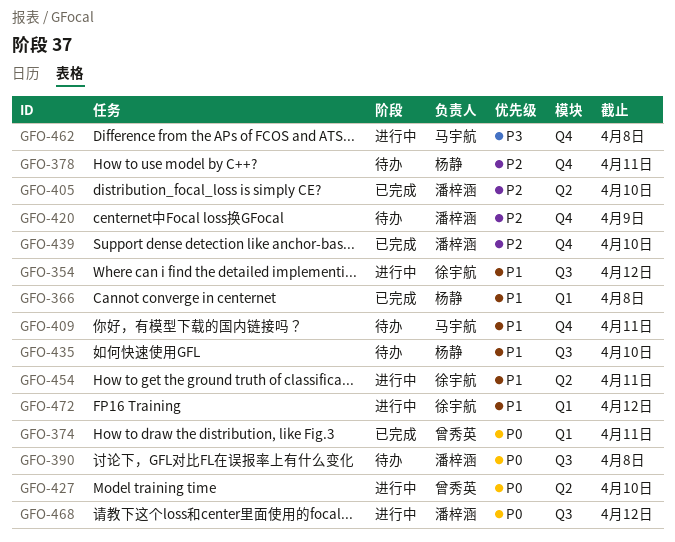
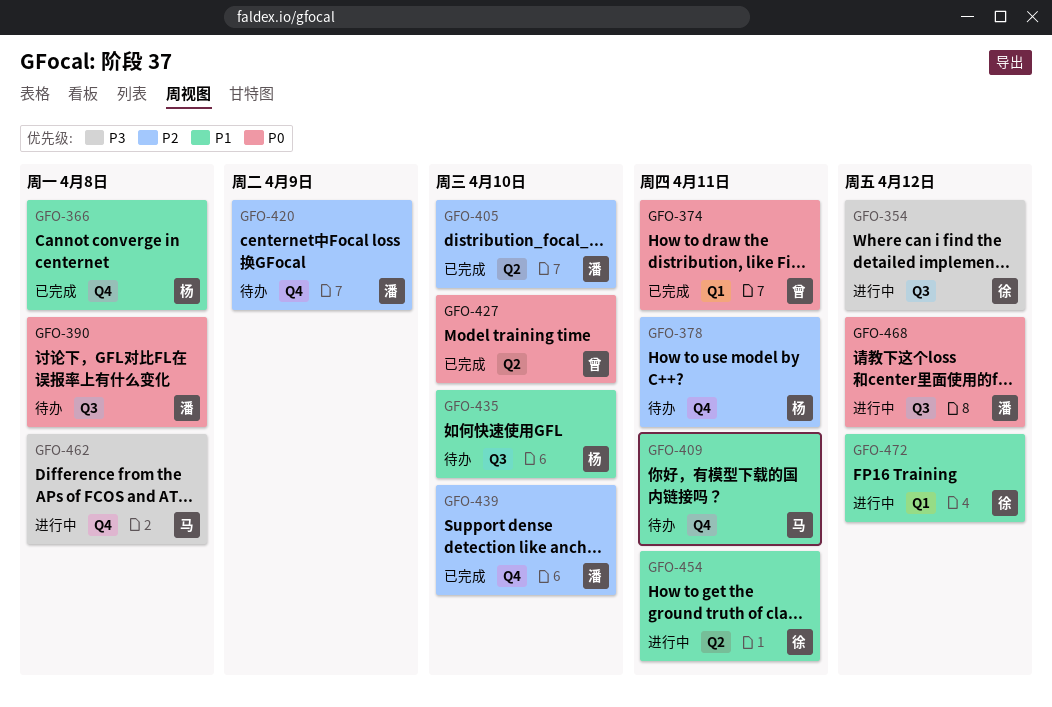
GFO-354, priority: P1 -> P3
GFO-366, label: Q1 -> Q4
GFO-427, status: 进行中 -> 已完成

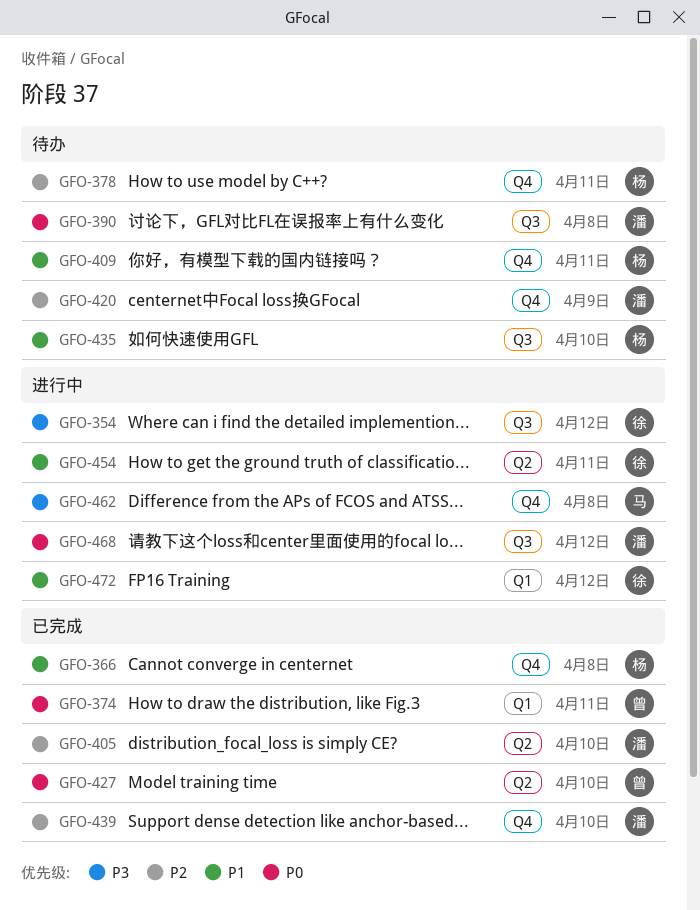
GFO-409, owner: 马 -> 杨

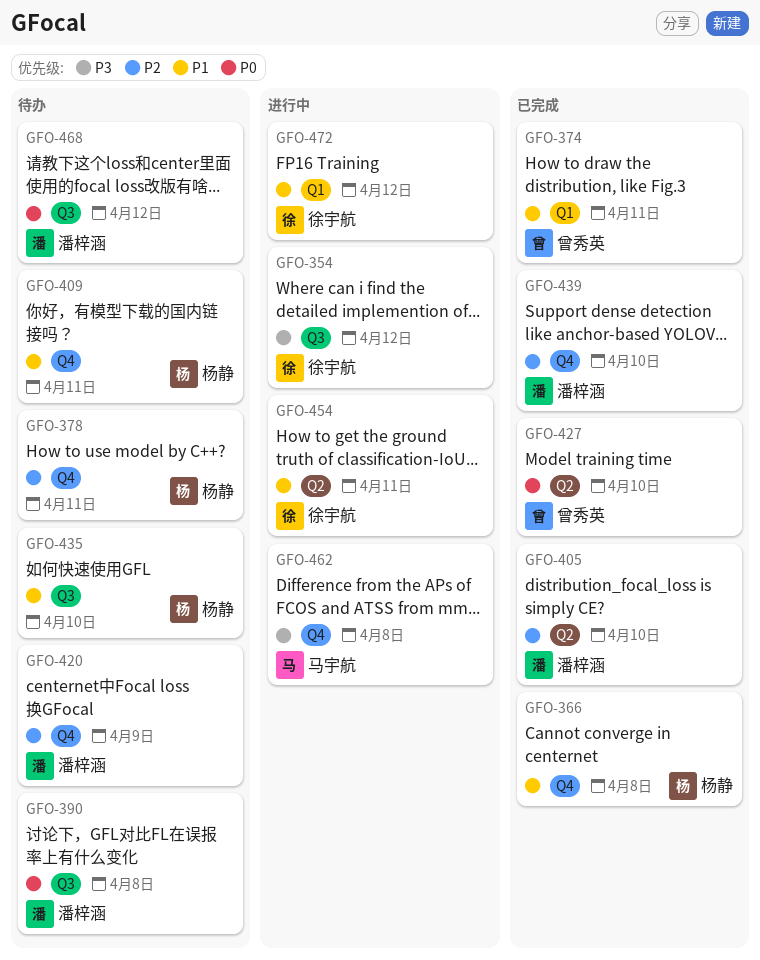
GFO-374, priority: P0 -> P1
GFO-468, status: 进行中 -> 待办

